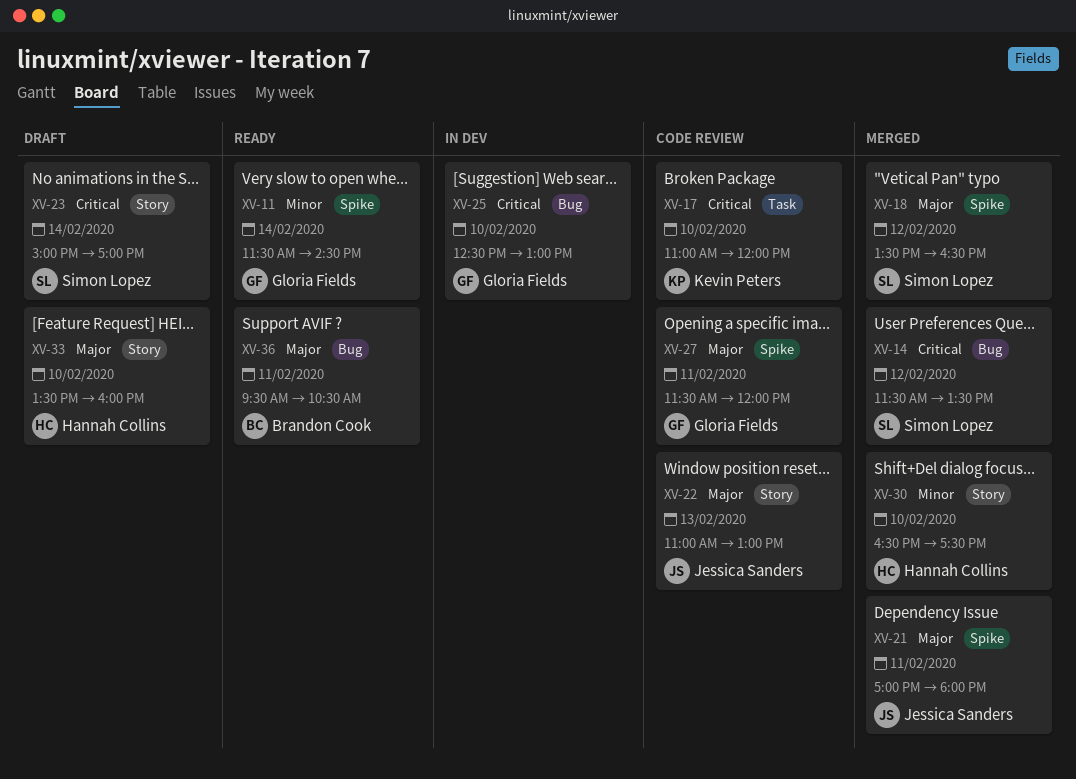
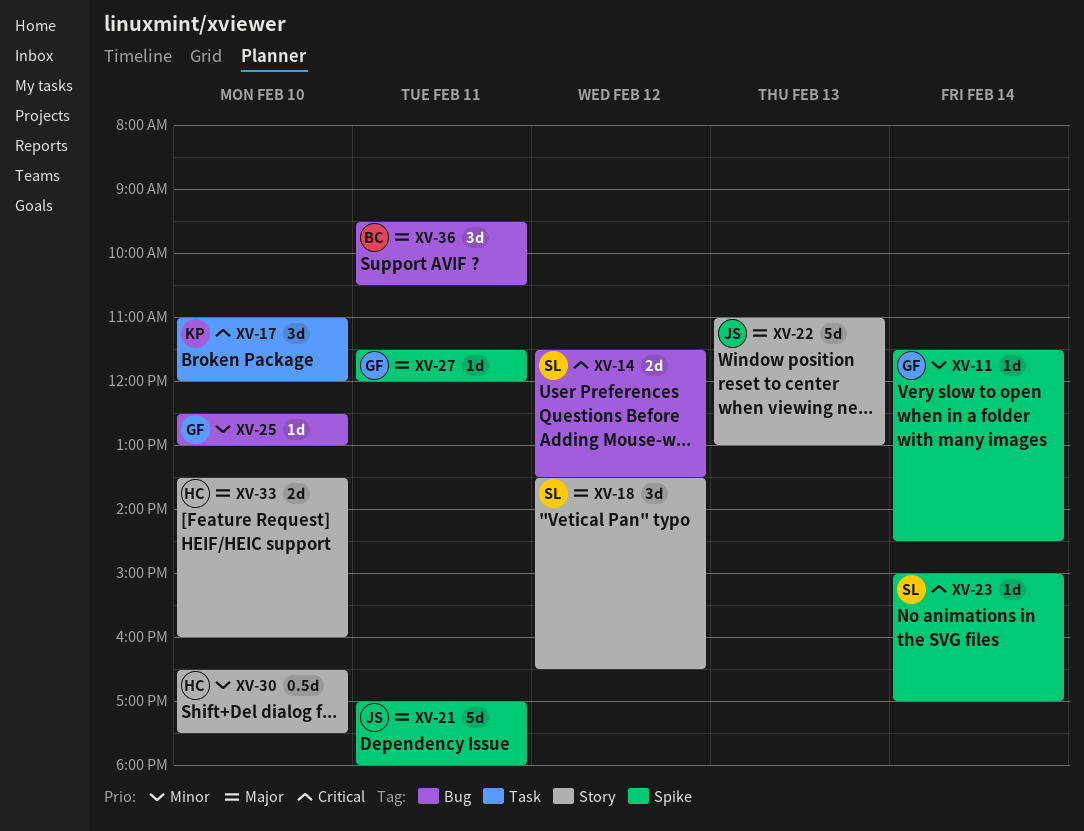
XV-18, label: Spike -> Story
XV-23, label: Story -> Spike
XV-25, priority: Critical -> Minor

